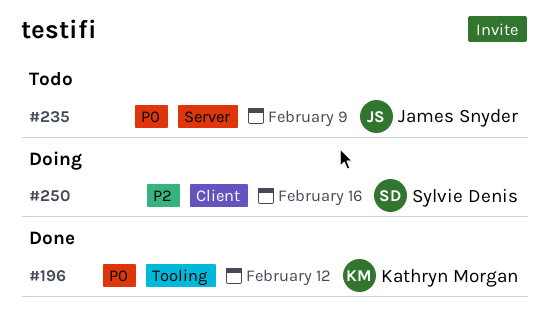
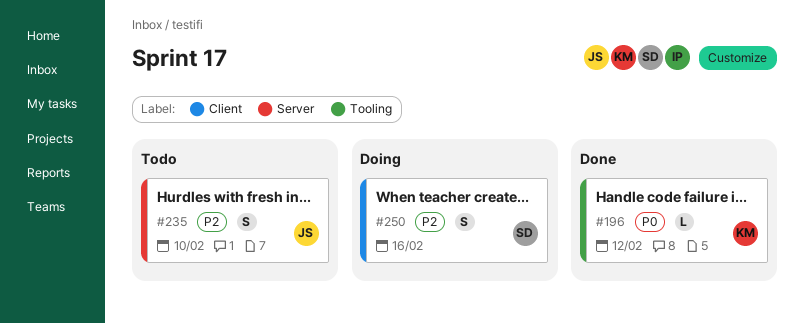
#235, priority: P0 -> P2
#235, due: Feb 9 -> Feb 10

